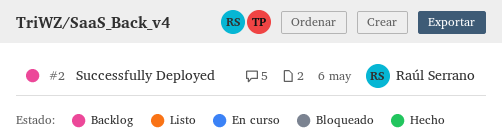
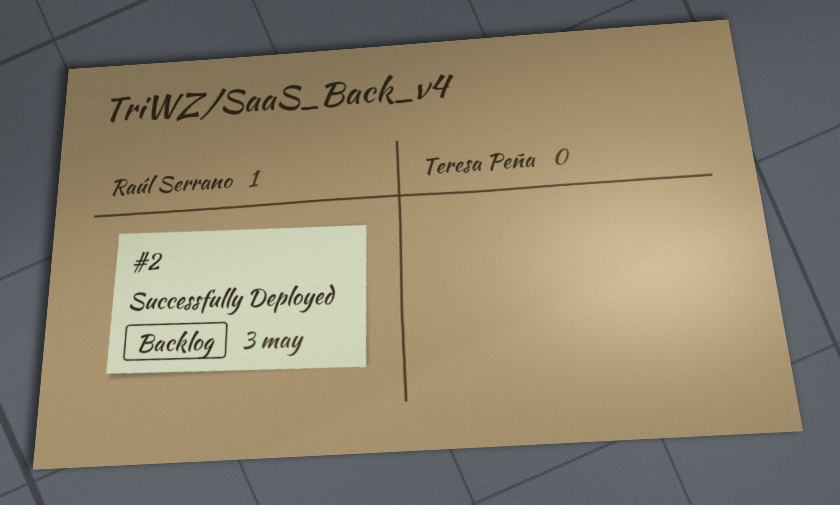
#2, due: May 6 -> May 3

